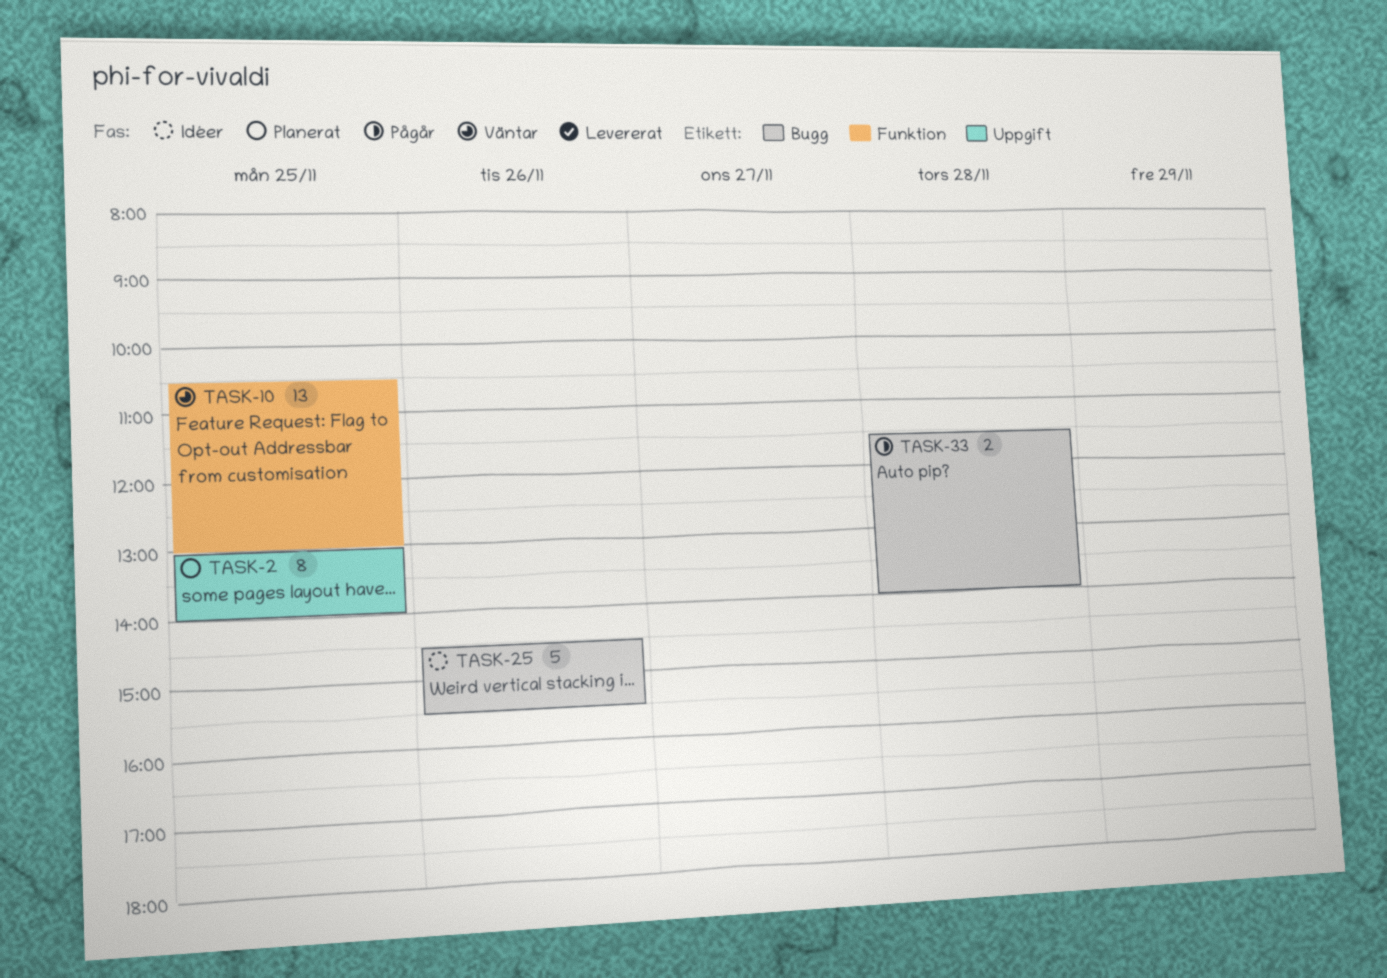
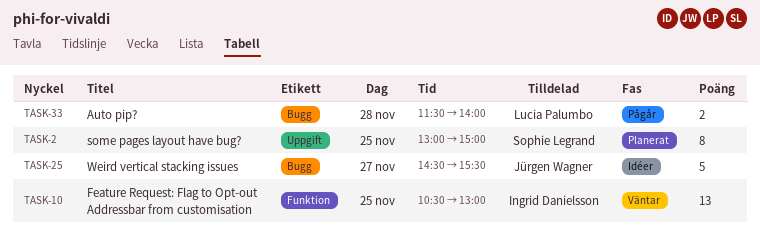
TASK-2, ends: 14:00 -> 15:00
TASK-25, day: Nov 26 -> Nov 27

